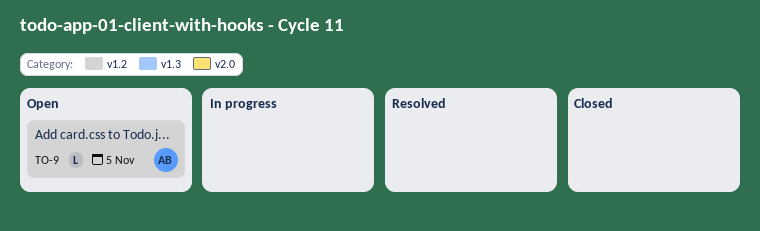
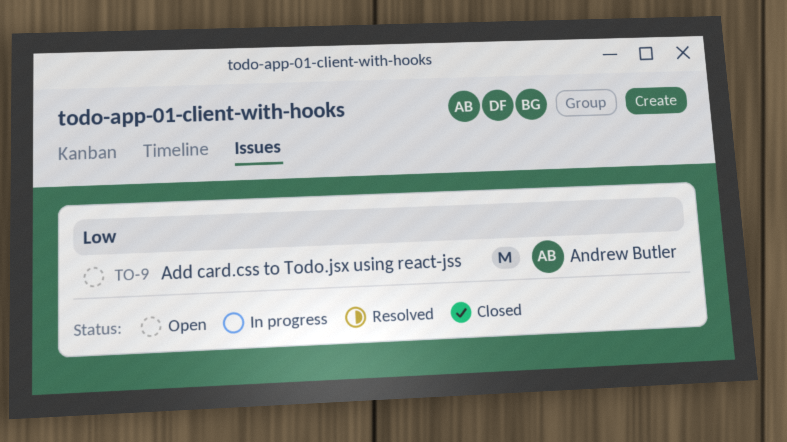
TO-9, estimate: L -> M

